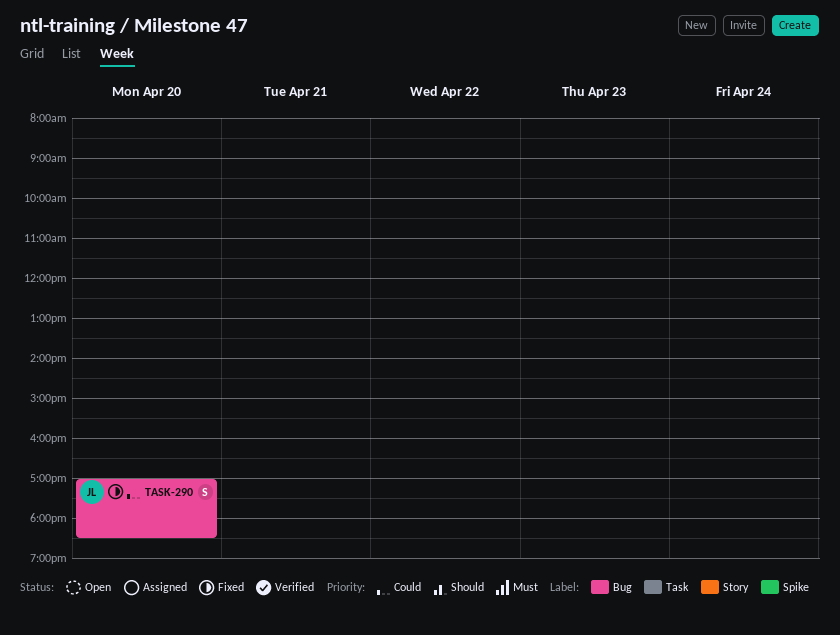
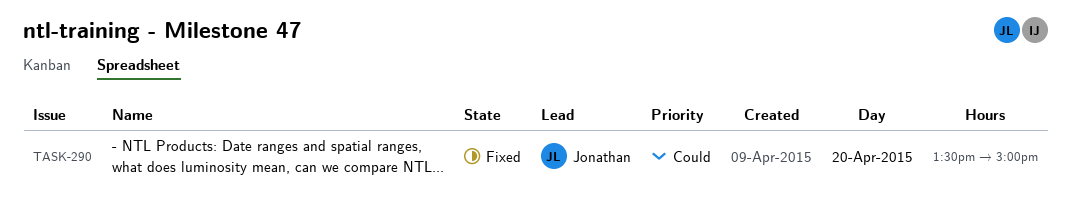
TASK-290, begins: 17:00 -> 13:30
TASK-290, ends: 18:30 -> 15:00

